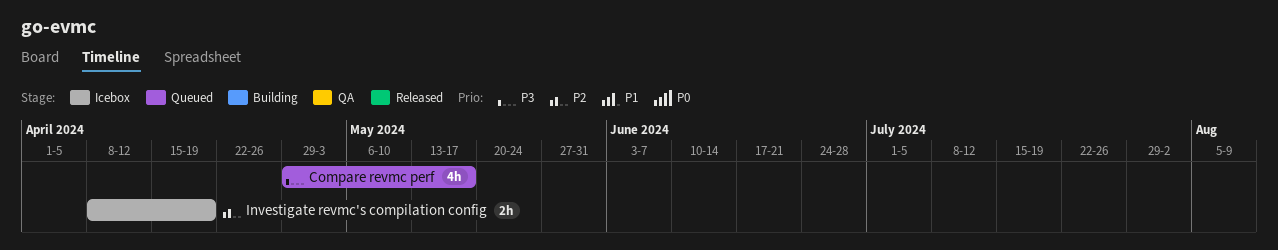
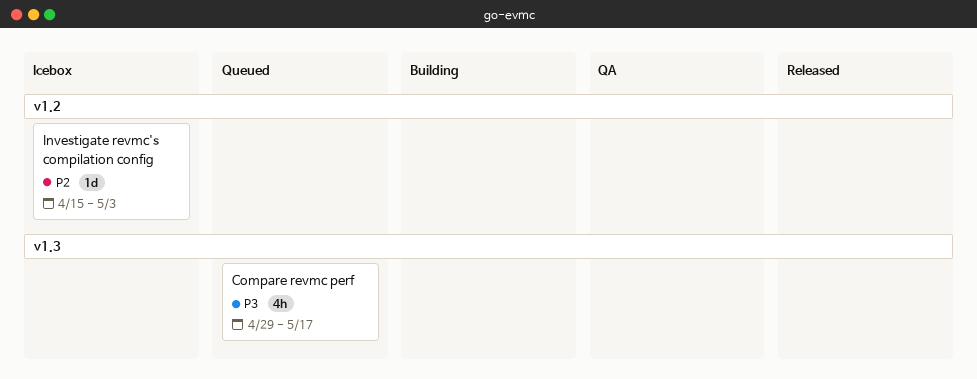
Investigate revmc's compilation config, estimate: 2h -> 1d
Investigate revmc's compilation config, start: Apr 8 -> Apr 15
Investigate revmc's compilation config, due: Apr 19 -> May 3

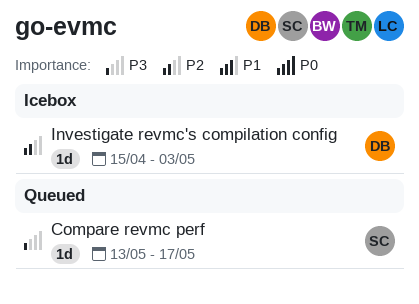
Compare revmc perf, estimate: 4h -> 1d
Compare revmc perf, start: Apr 29 -> May 13

